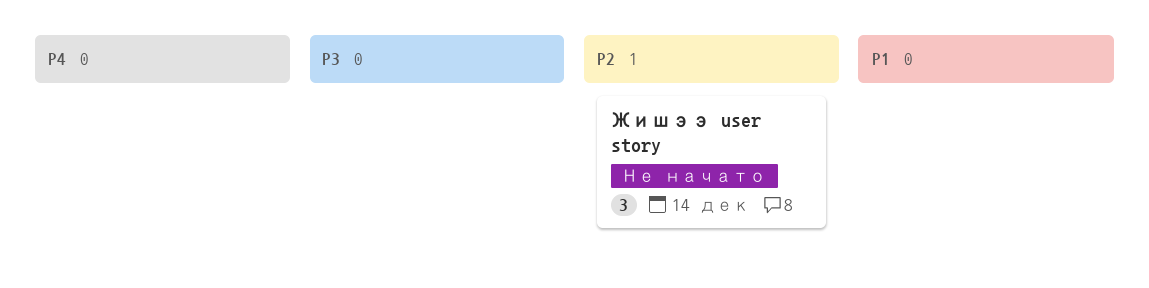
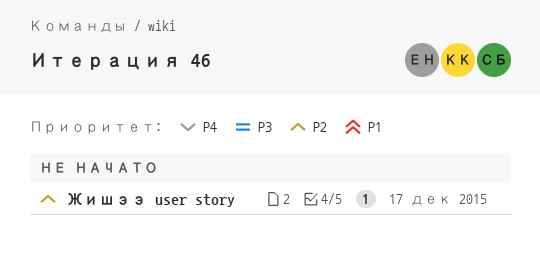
Жишээ user story, estimate: 3 -> 1
Жишээ user story, due: Dec 14 -> Dec 17

